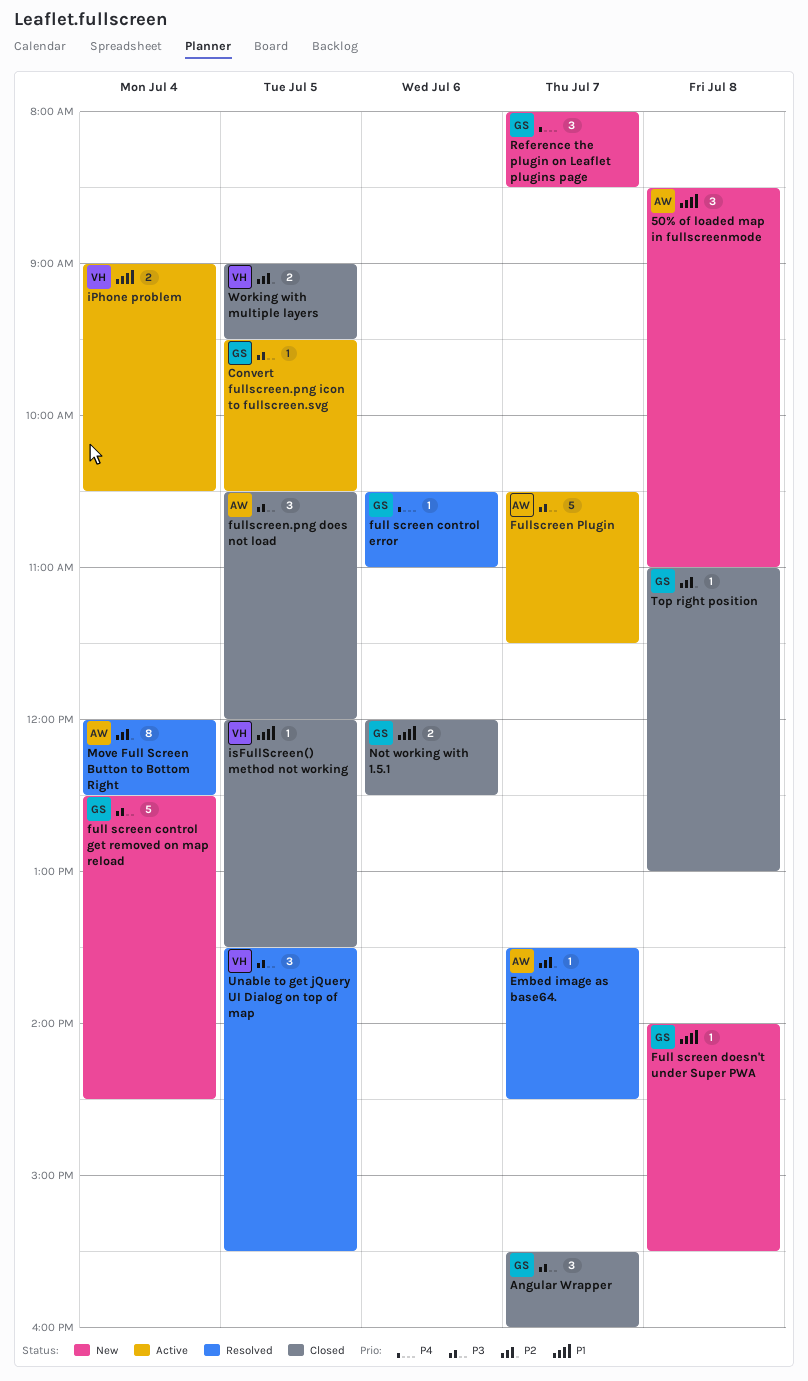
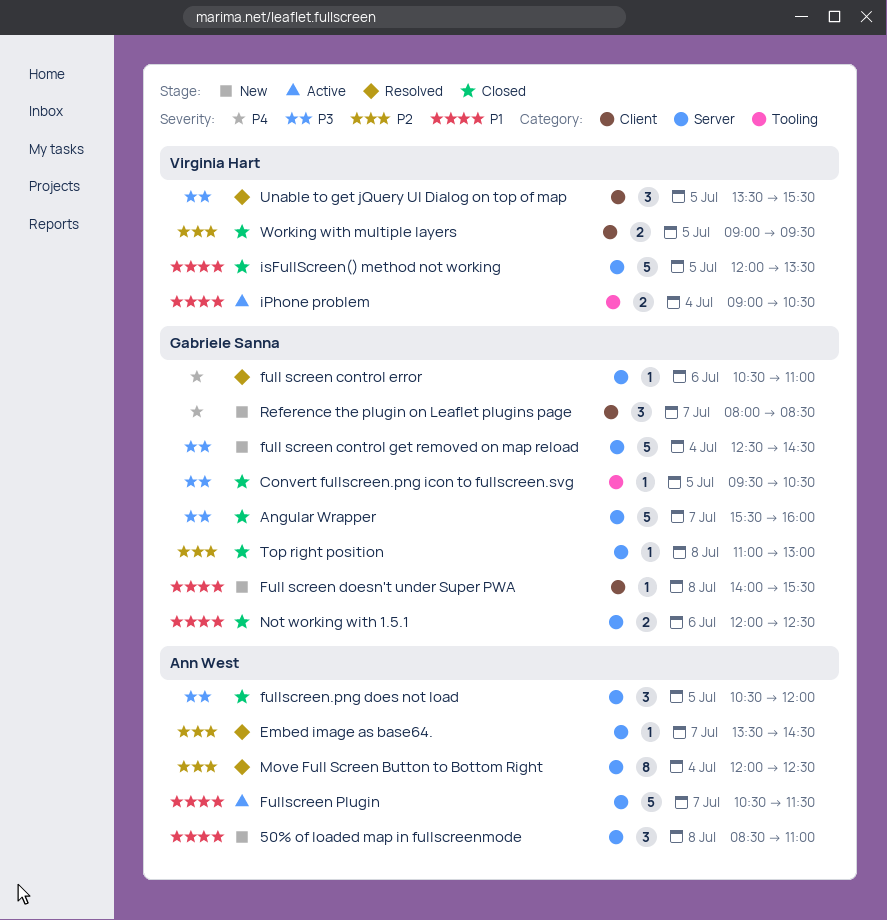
Angular Wrapper, estimate: 3 -> 5
Convert fullscreen.png icon to fullscreen.svg, status: Active -> Closed
Fullscreen Plugin, priority: P3 -> P1
isFullScreen() method not working, estimate: 1 -> 5

